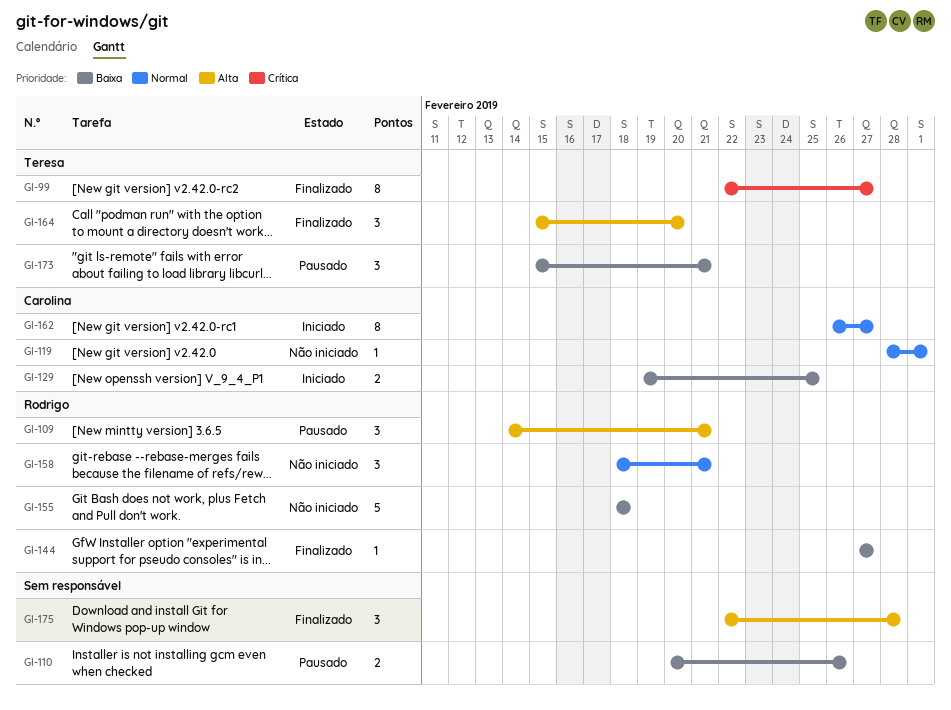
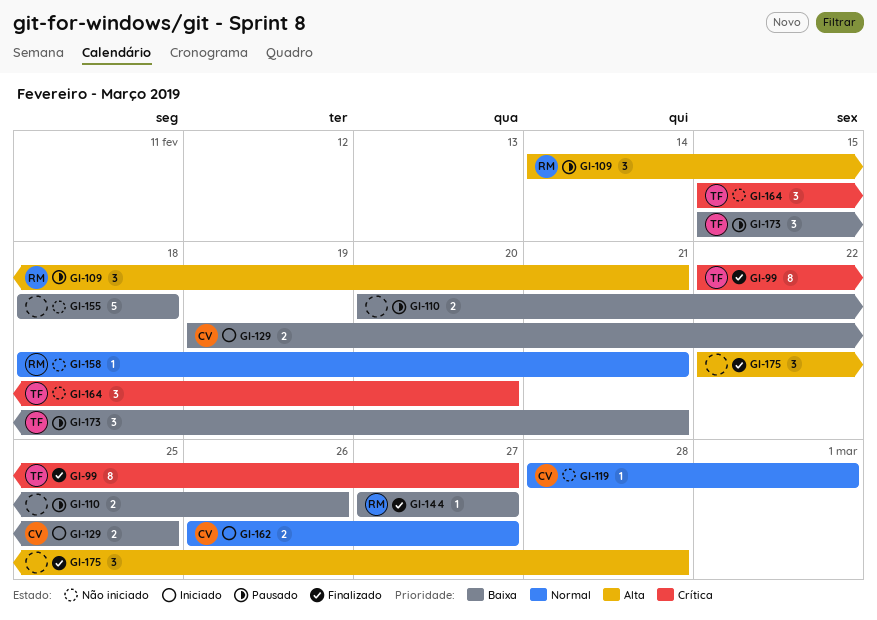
GI-155, owner: Rodrigo -> none
GI-158, estimate: 3 -> 1
GI-162, estimate: 8 -> 2
GI-164, status: Finalizado -> Não iniciado
GI-164, priority: Alta -> Crítica

